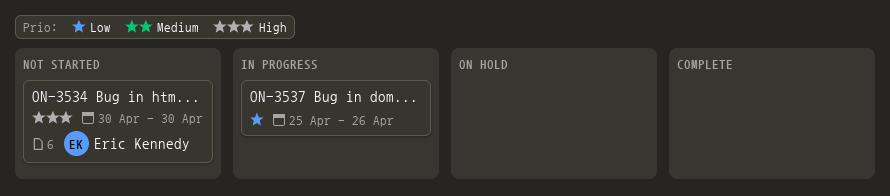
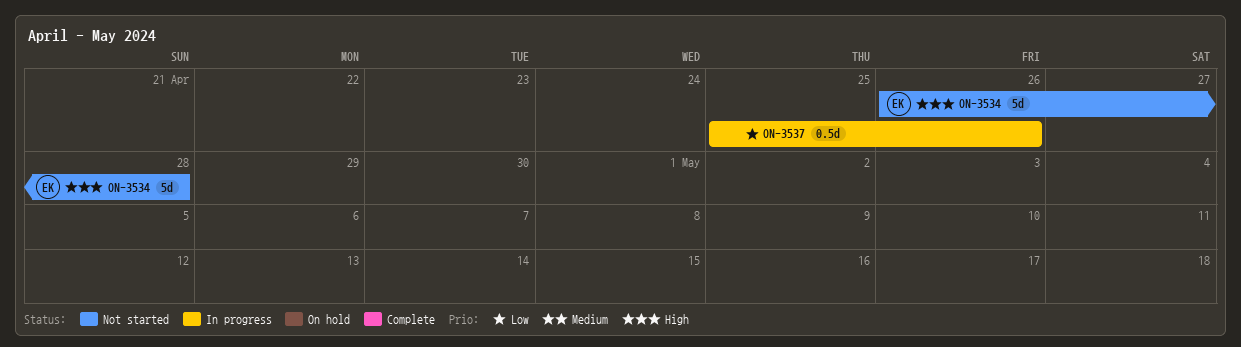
ON-3534, start: Apr 30 -> Apr 26
ON-3534, due: Apr 30 -> Apr 28

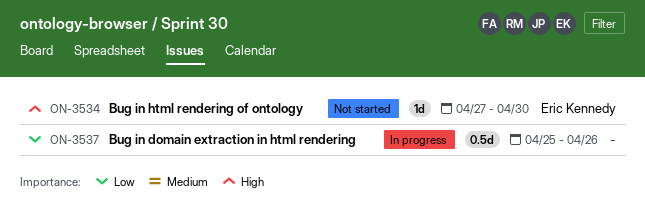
ON-3534, estimate: 5d -> 1d
ON-3534, start: Apr 26 -> Apr 27
ON-3534, due: Apr 28 -> Apr 30

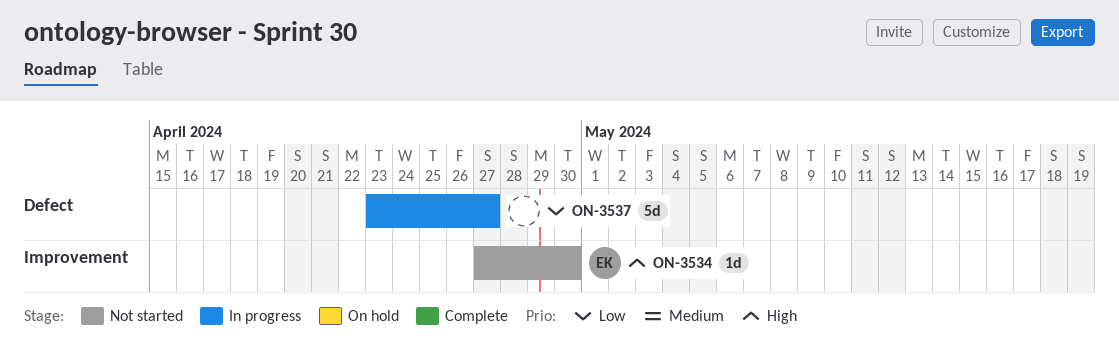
ON-3537, estimate: 0.5d -> 5d
ON-3537, start: Apr 25 -> Apr 23
ON-3537, due: Apr 26 -> Apr 27

